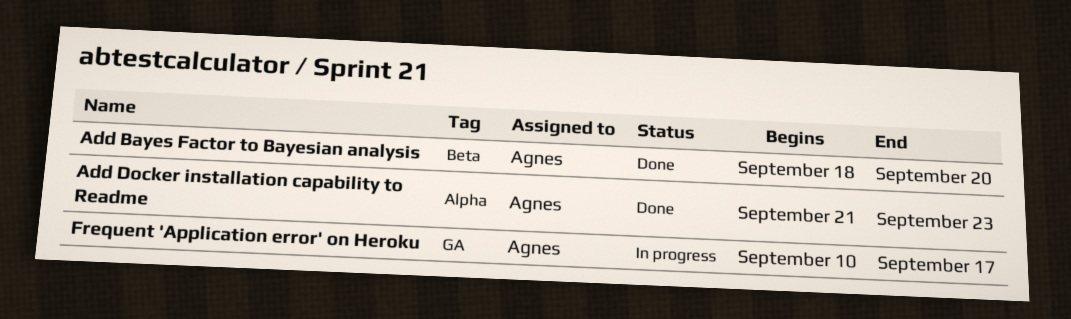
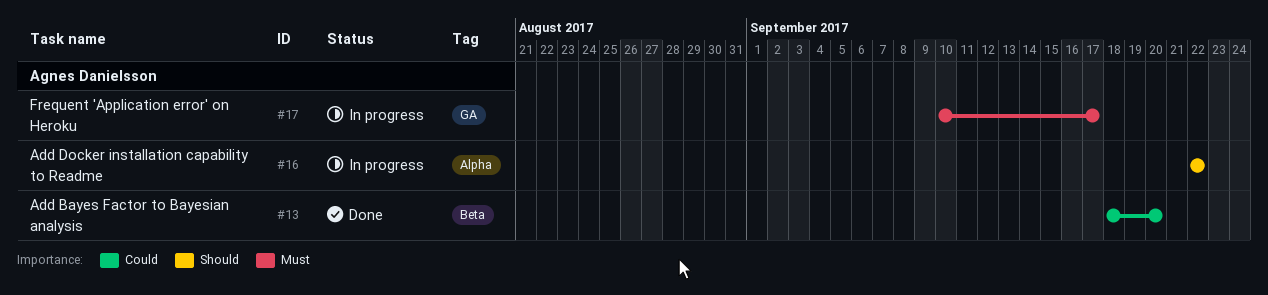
Add Docker installation capability to Readme, status: Done -> In progress
Add Docker installation capability to Readme, start: Sep 21 -> Sep 22
Add Docker installation capability to Readme, due: Sep 23 -> Sep 22

